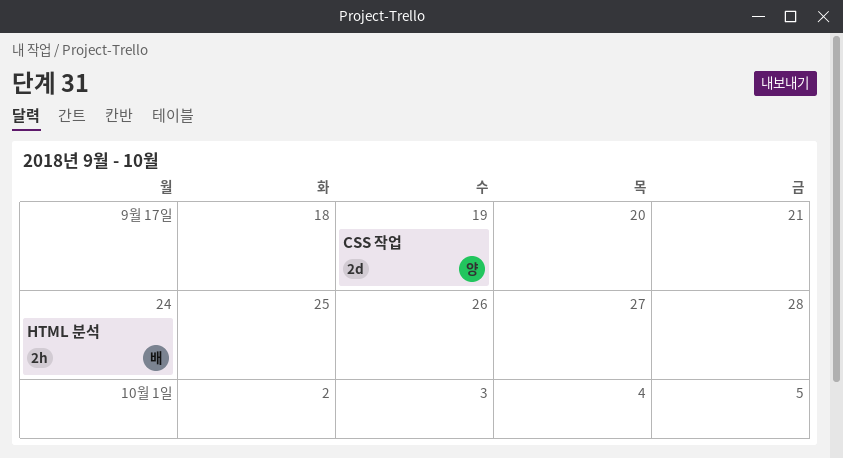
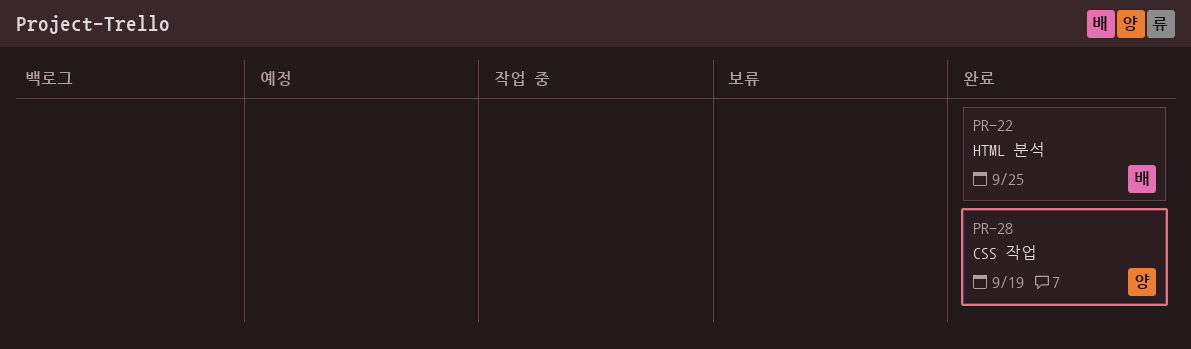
HTML 분석, due: Sep 24 -> Sep 25

